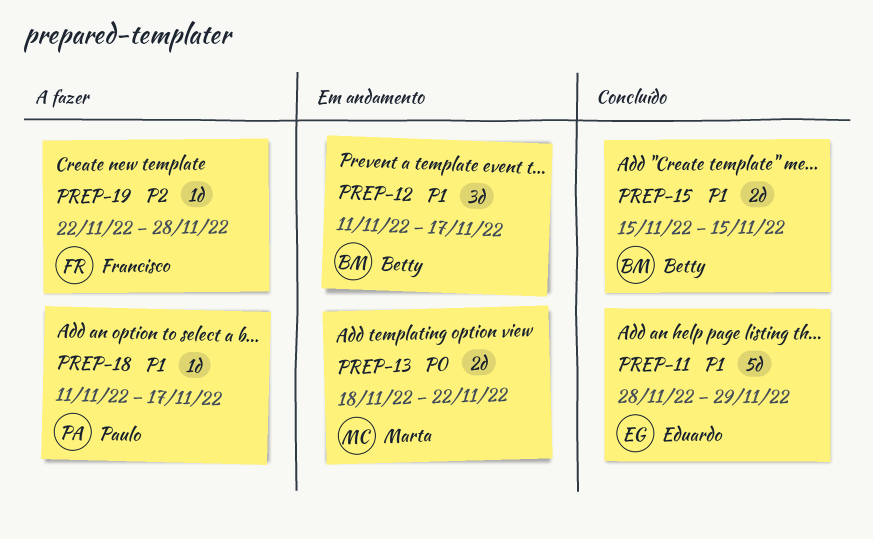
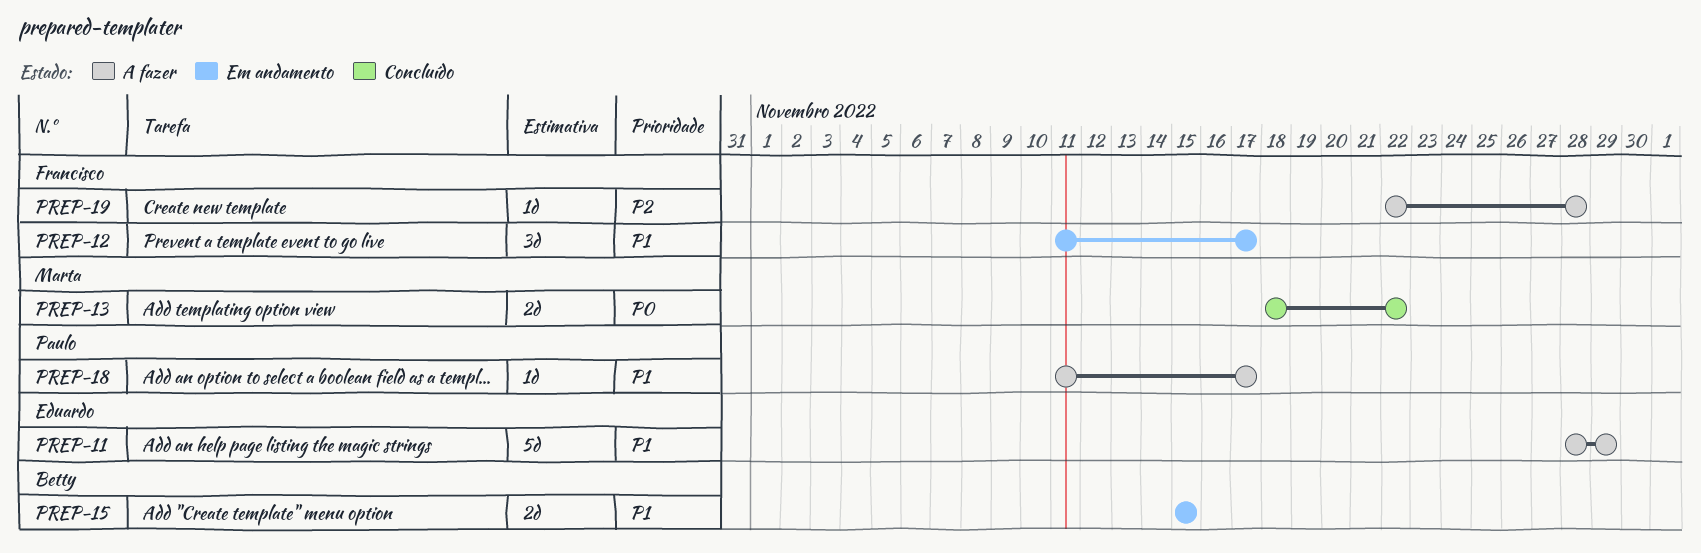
PREP-11, status: Concluído -> A fazer
PREP-12, owner: Betty -> Francisco
PREP-13, status: Em andamento -> Concluído
PREP-15, status: Concluído -> Em andamento

